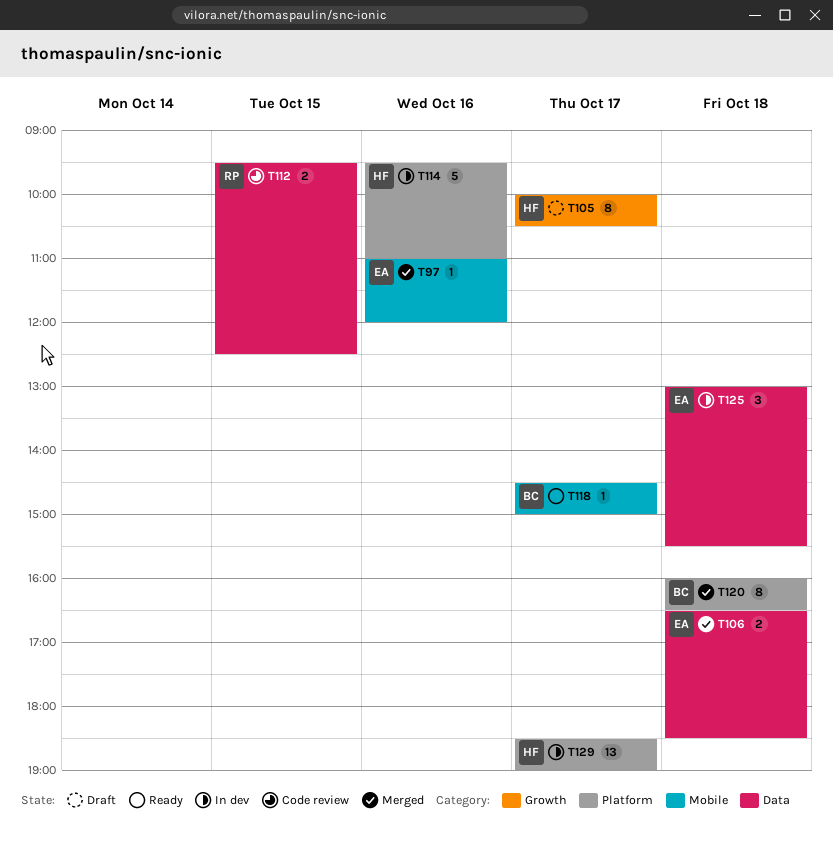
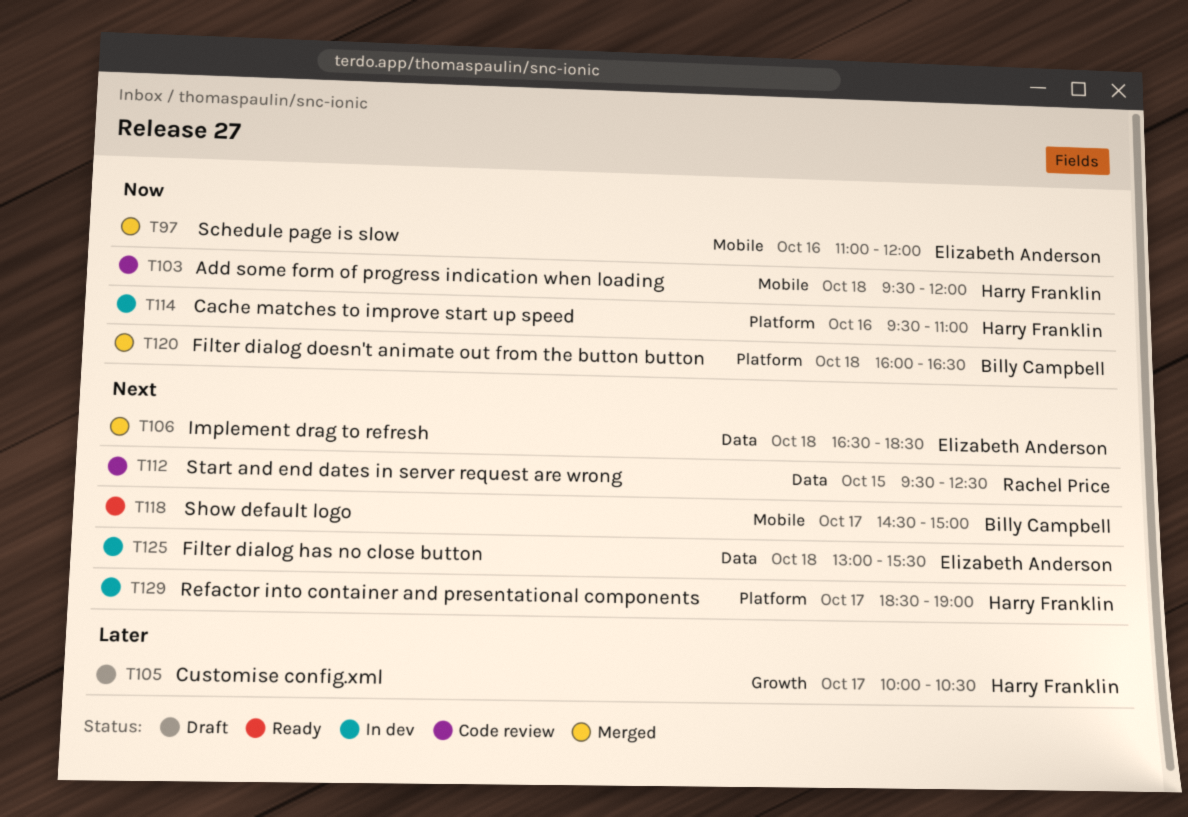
T103: none -> present

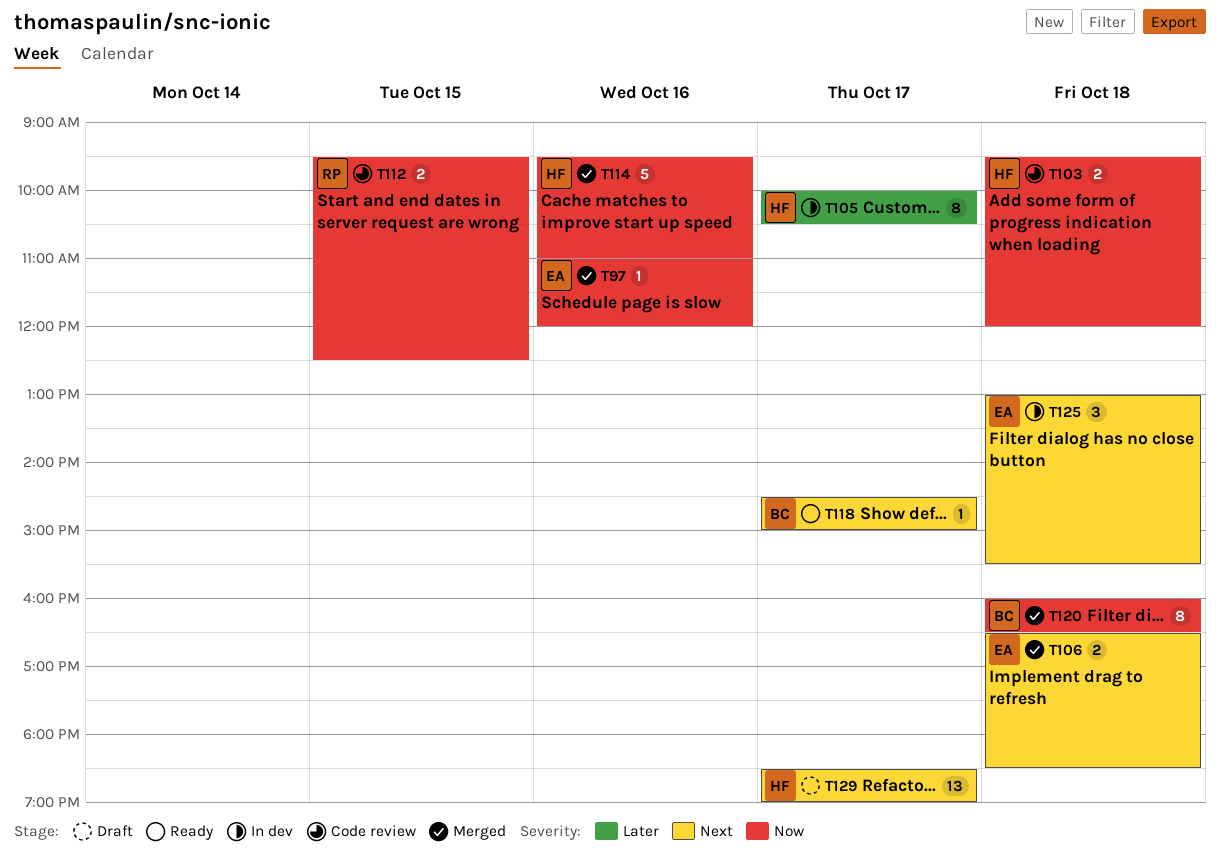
T105, status: Draft -> In dev
T112, priority: Next -> Now
T114, status: In dev -> Merged
T129, status: In dev -> Draft

